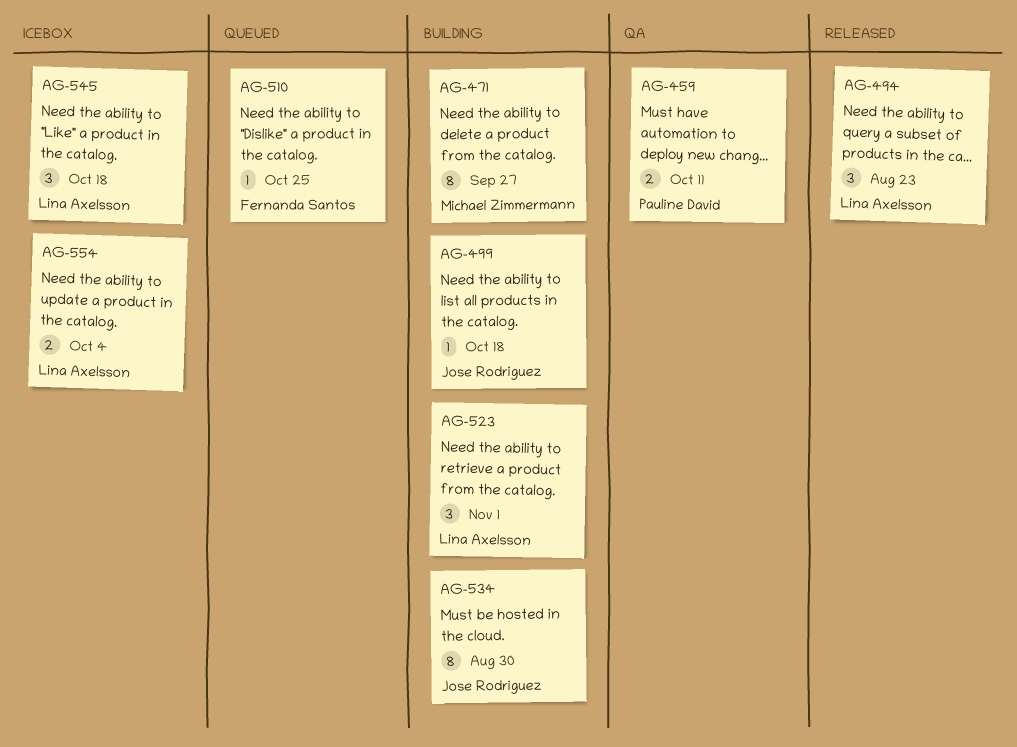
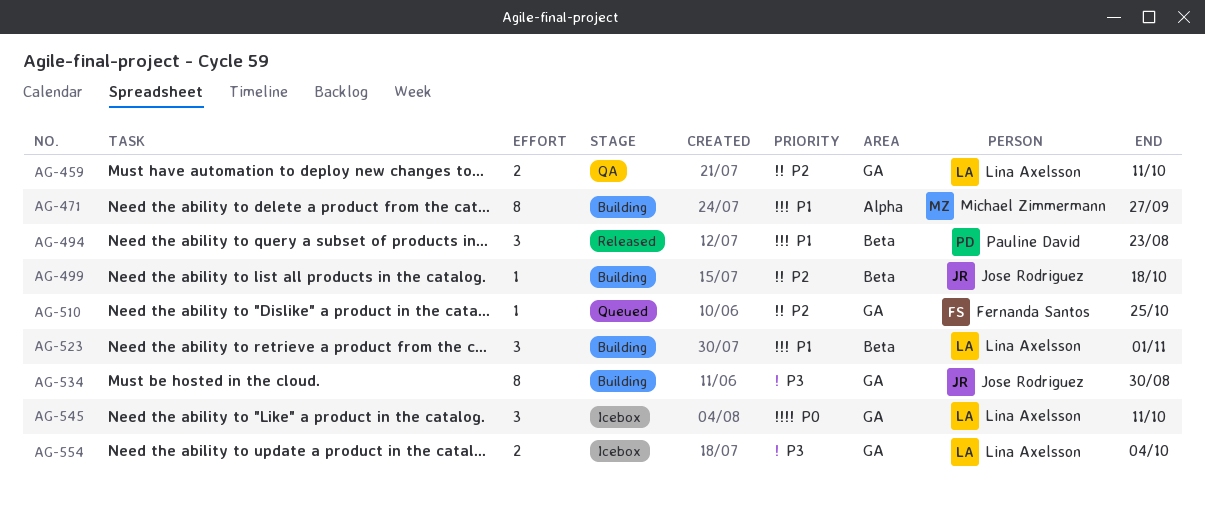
AG-459, owner: Pauline David -> Lina Axelsson
AG-494, owner: Lina Axelsson -> Pauline David
AG-545, due: Oct 18 -> Oct 11

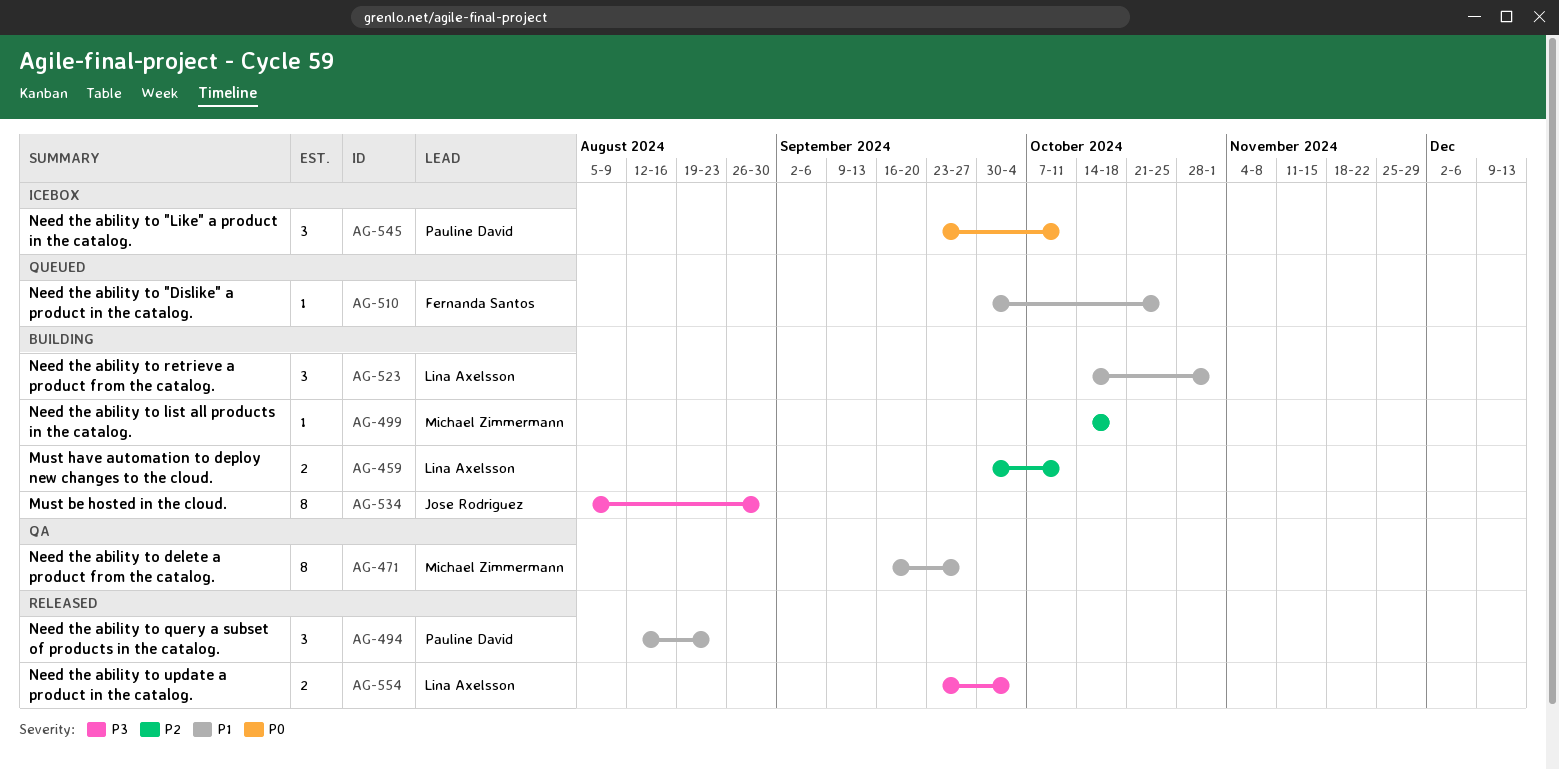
AG-459, status: QA -> Building
AG-471, status: Building -> QA
AG-499, owner: Jose Rodriguez -> Michael Zimmermann
AG-510, priority: P2 -> P1
AG-545, owner: Lina Axelsson -> Pauline David
AG-554, status: Icebox -> Released

